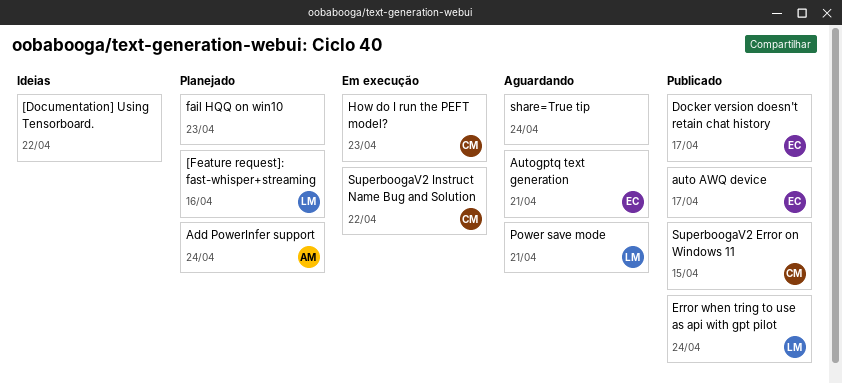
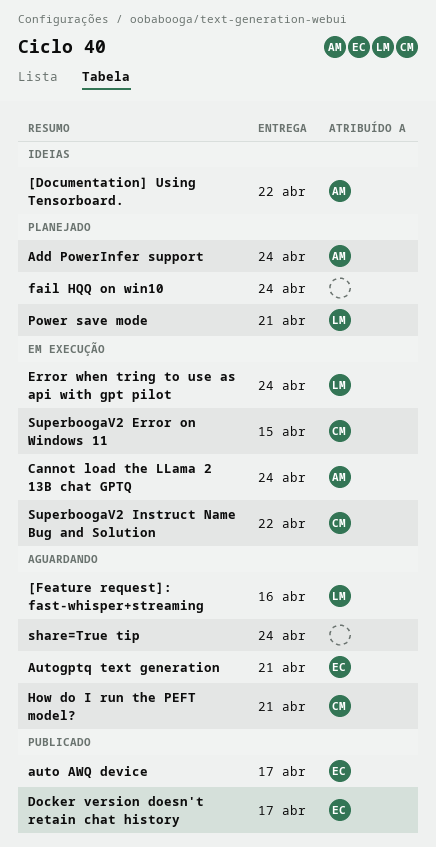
[Documentation] Using Tensorboard., owner: none -> AM
[Feature request]: fast-whisper+streaming, status: Planejado -> Aguardando
Cannot load the LLama 2 13B chat GPTQ: none -> present
Error when tring to use as api with gpt pilot, status: Publicado -> Em execução
fail HQQ on win10, due: Apr 23 -> Apr 24
How do I run the PEFT model?, status: Em execução -> Aguardando
How do I run the PEFT model?, due: Apr 23 -> Apr 21
Power save mode, status: Aguardando -> Planejado
SuperboogaV2 Error on Windows 11, status: Publicado -> Em execução

